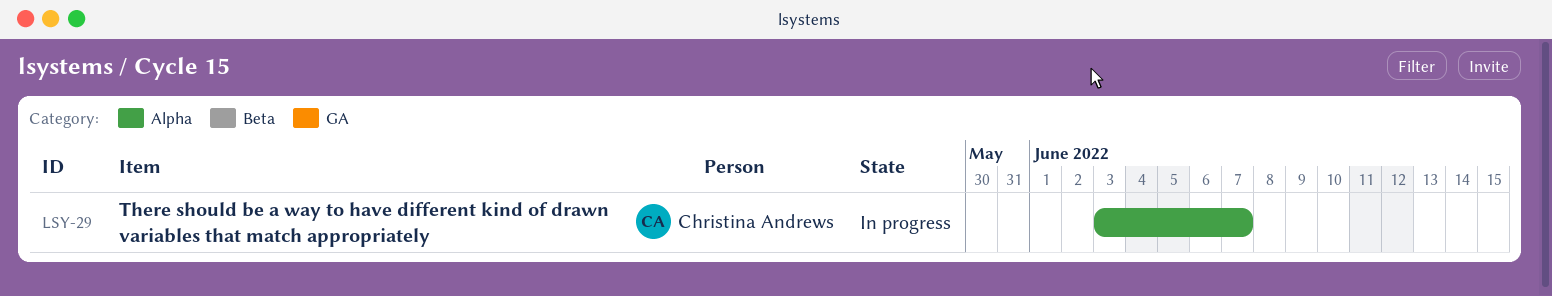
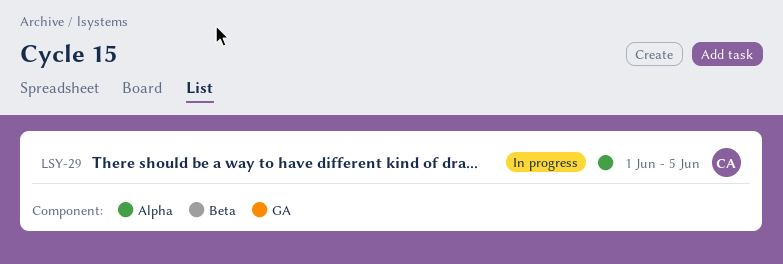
LSY-29, start: Jun 3 -> Jun 1
LSY-29, due: Jun 7 -> Jun 5

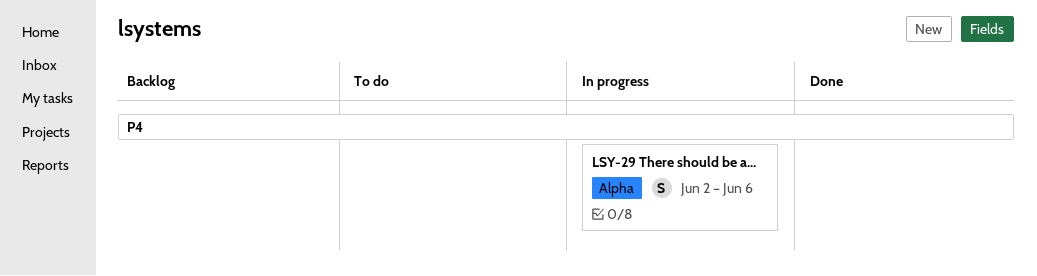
LSY-29, start: Jun 1 -> Jun 2
LSY-29, due: Jun 5 -> Jun 6

